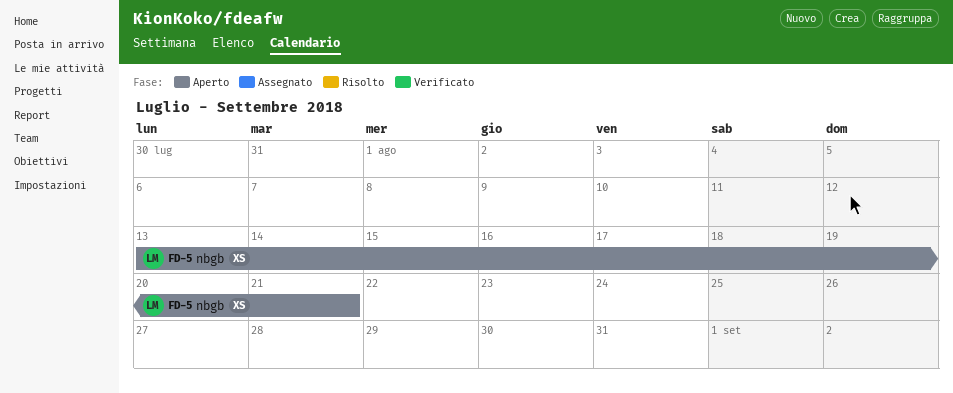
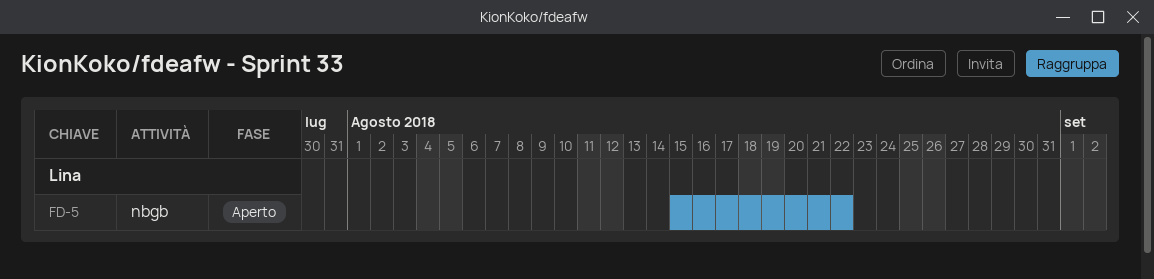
FD-5, start: Aug 13 -> Aug 15
FD-5, due: Aug 21 -> Aug 22

